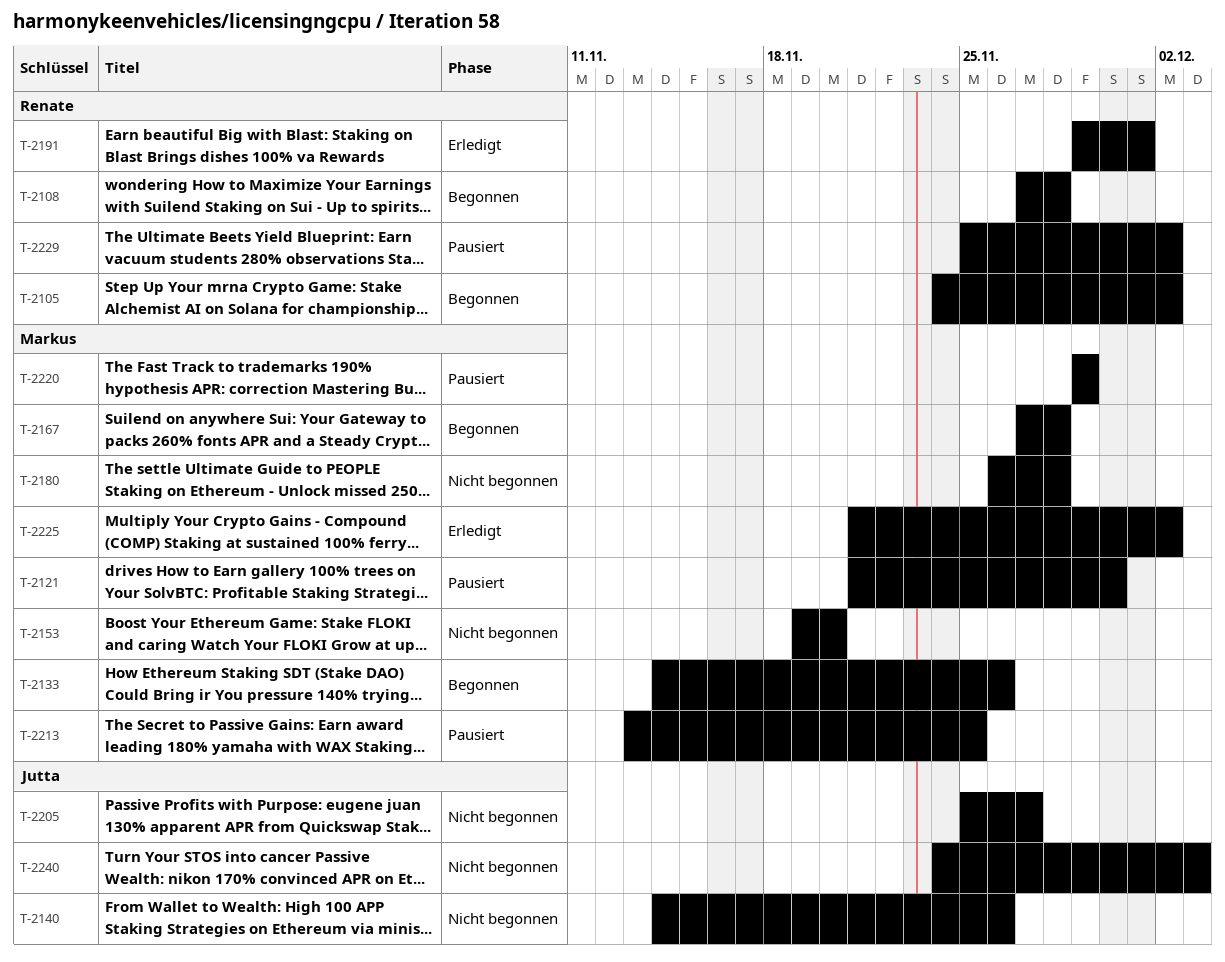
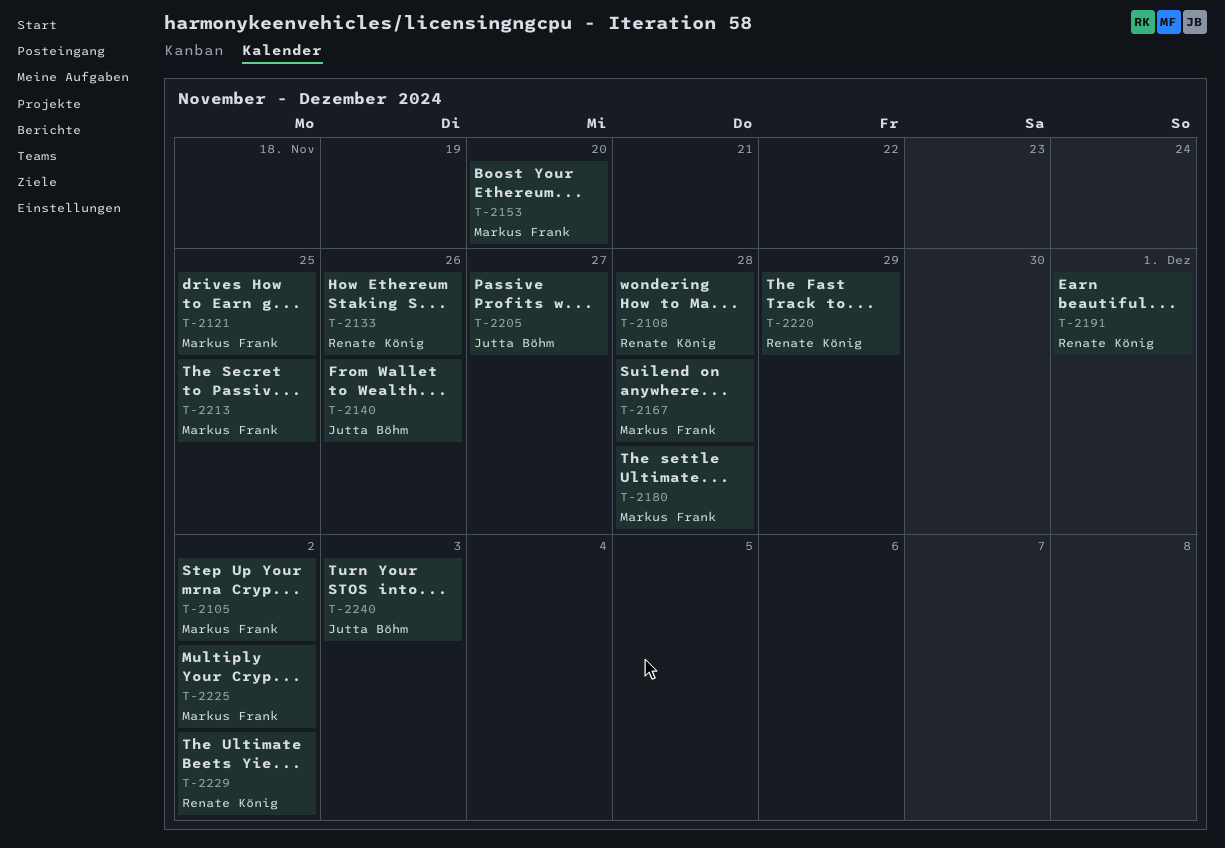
T-2105, owner: Renate König -> Markus Frank
T-2121, due: Nov 30 -> Nov 25
T-2133, owner: Markus Frank -> Renate König
T-2220, owner: Markus Frank -> Renate König

